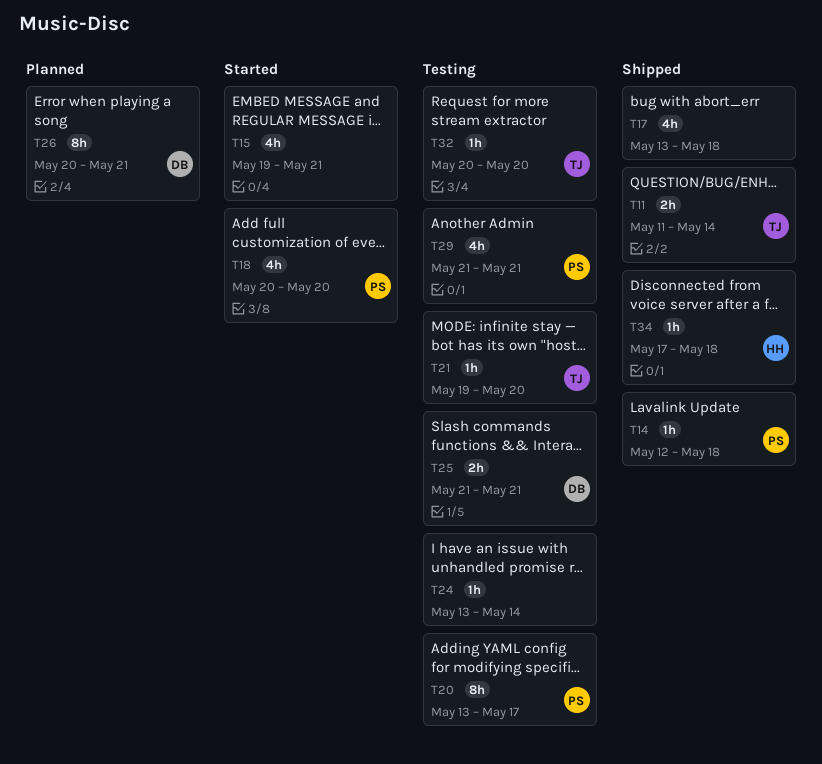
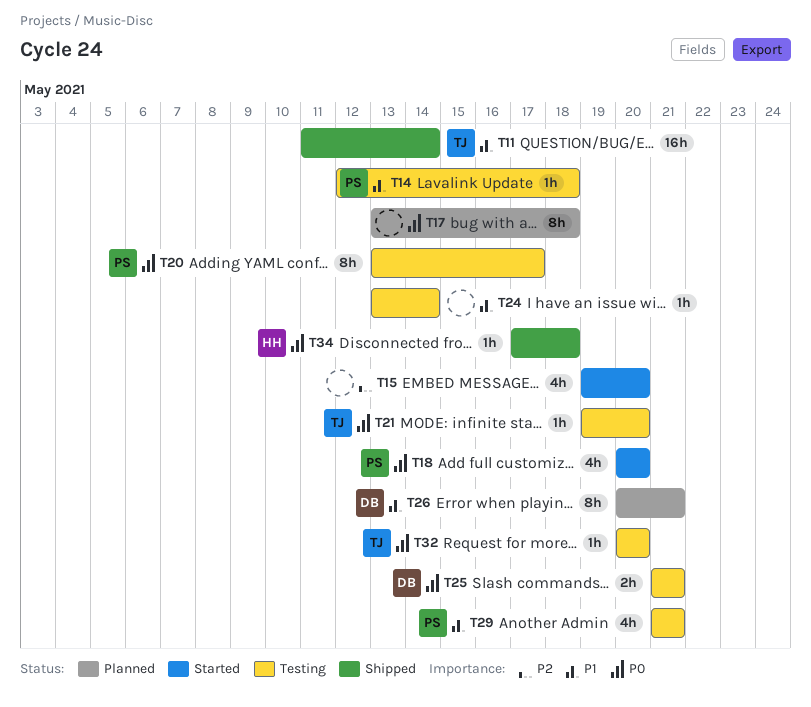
T11, estimate: 2h -> 16h
T14, status: Shipped -> Testing
T15, due: May 21 -> May 20
T17, status: Shipped -> Planned
T17, estimate: 4h -> 8h

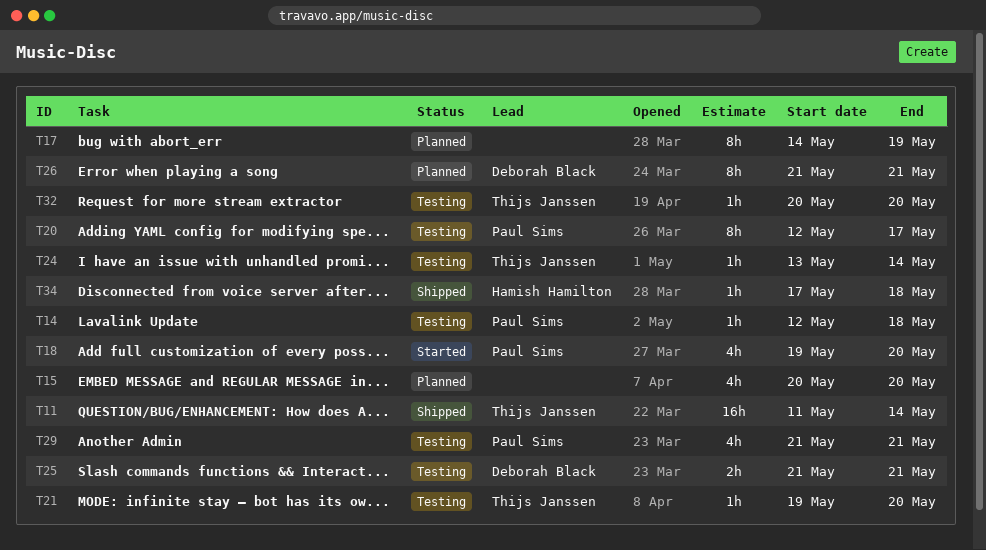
T15, status: Started -> Planned
T15, start: May 19 -> May 20
T17, start: May 13 -> May 14
T17, due: May 18 -> May 19
T18, start: May 20 -> May 19
T20, start: May 13 -> May 12
T24, owner: none -> Thijs Janssen
T26, start: May 20 -> May 21

